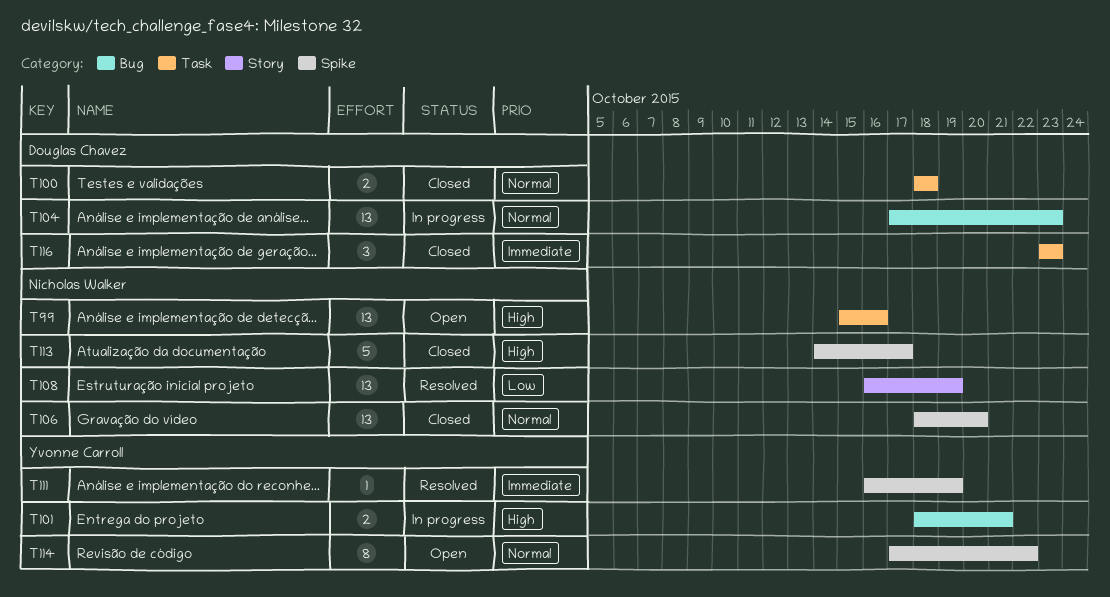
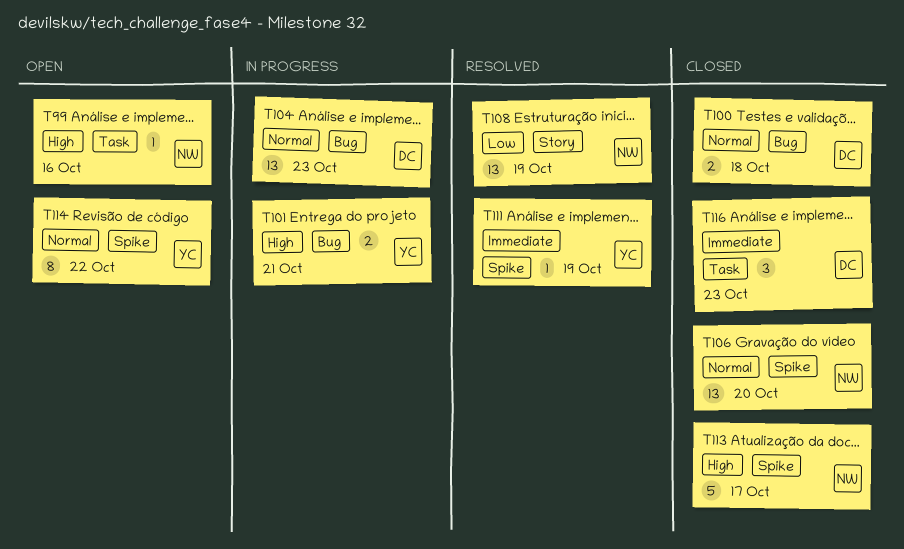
T99, estimate: 13 -> 1
T100, label: Task -> Bug

